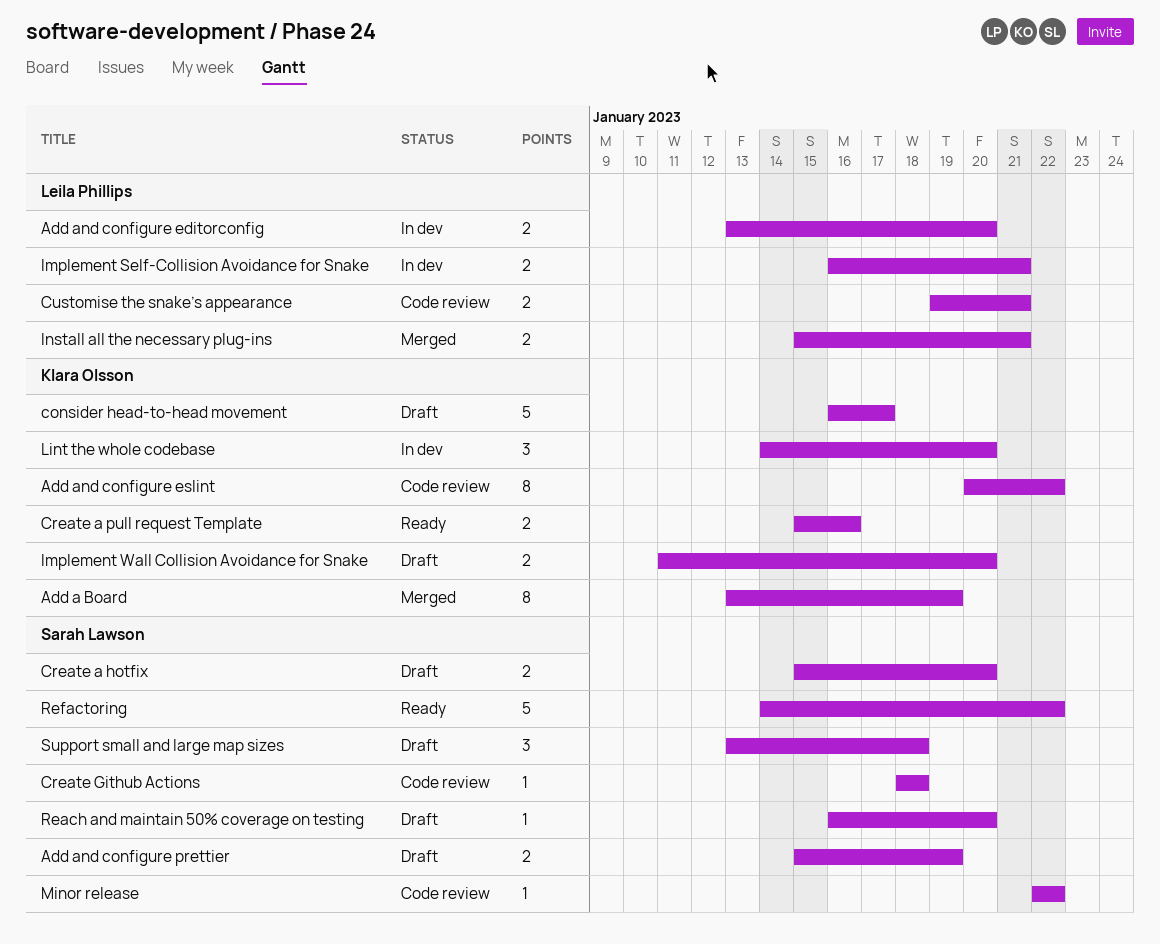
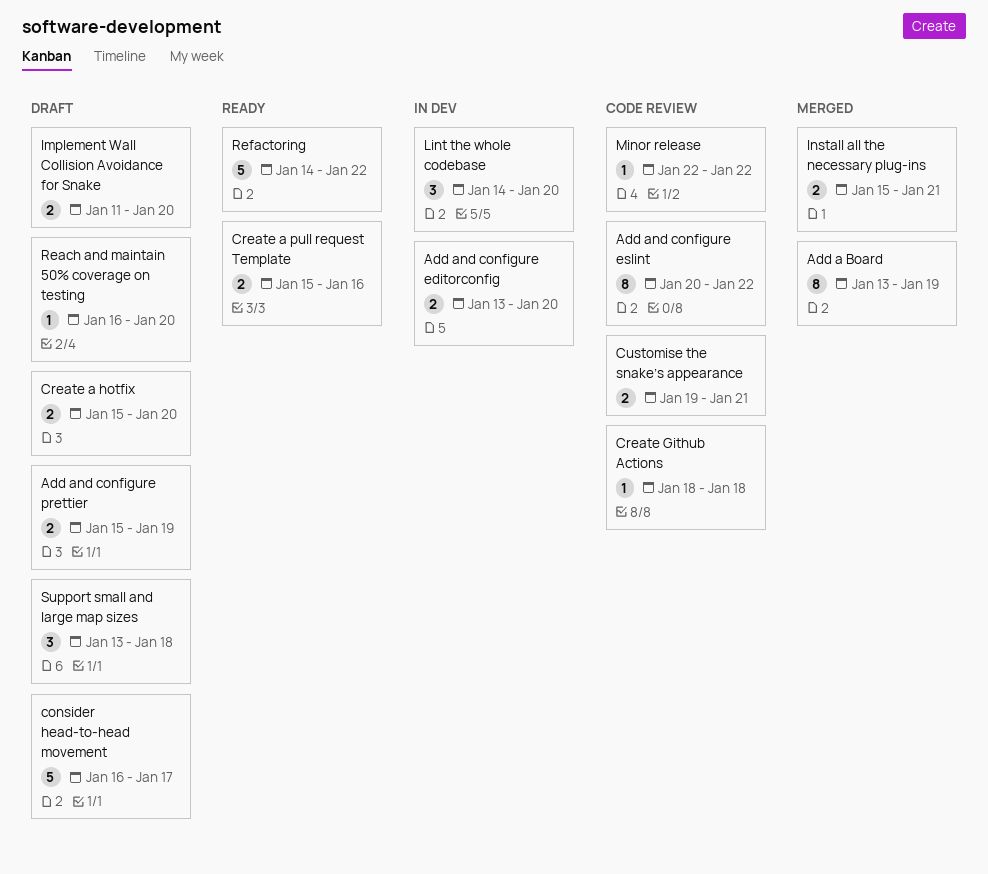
Implement Self-Collision Avoidance for Snake: present -> none

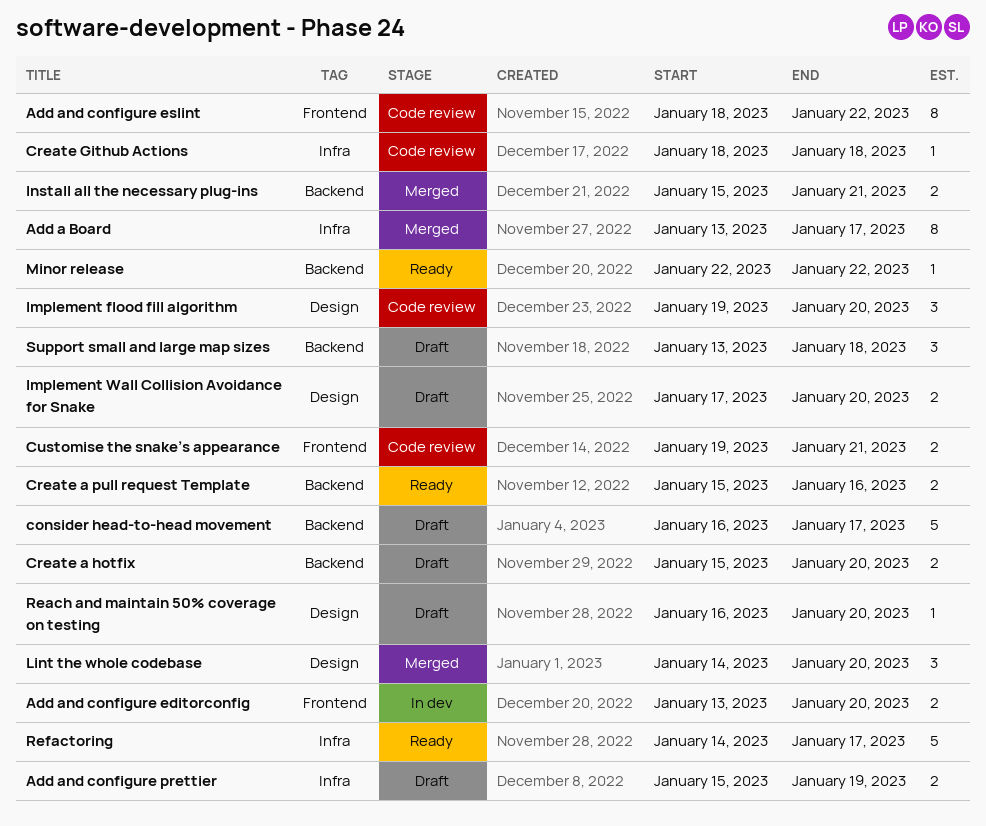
Add a Board, due: Jan 19 -> Jan 17
Add and configure eslint, start: Jan 20 -> Jan 18
Implement flood fill algorithm: none -> present
Implement Wall Collision Avoidance for Snake, start: Jan 11 -> Jan 17
Lint the whole codebase, status: In dev -> Merged
Minor release, status: Code review -> Ready
Refactoring, due: Jan 22 -> Jan 17

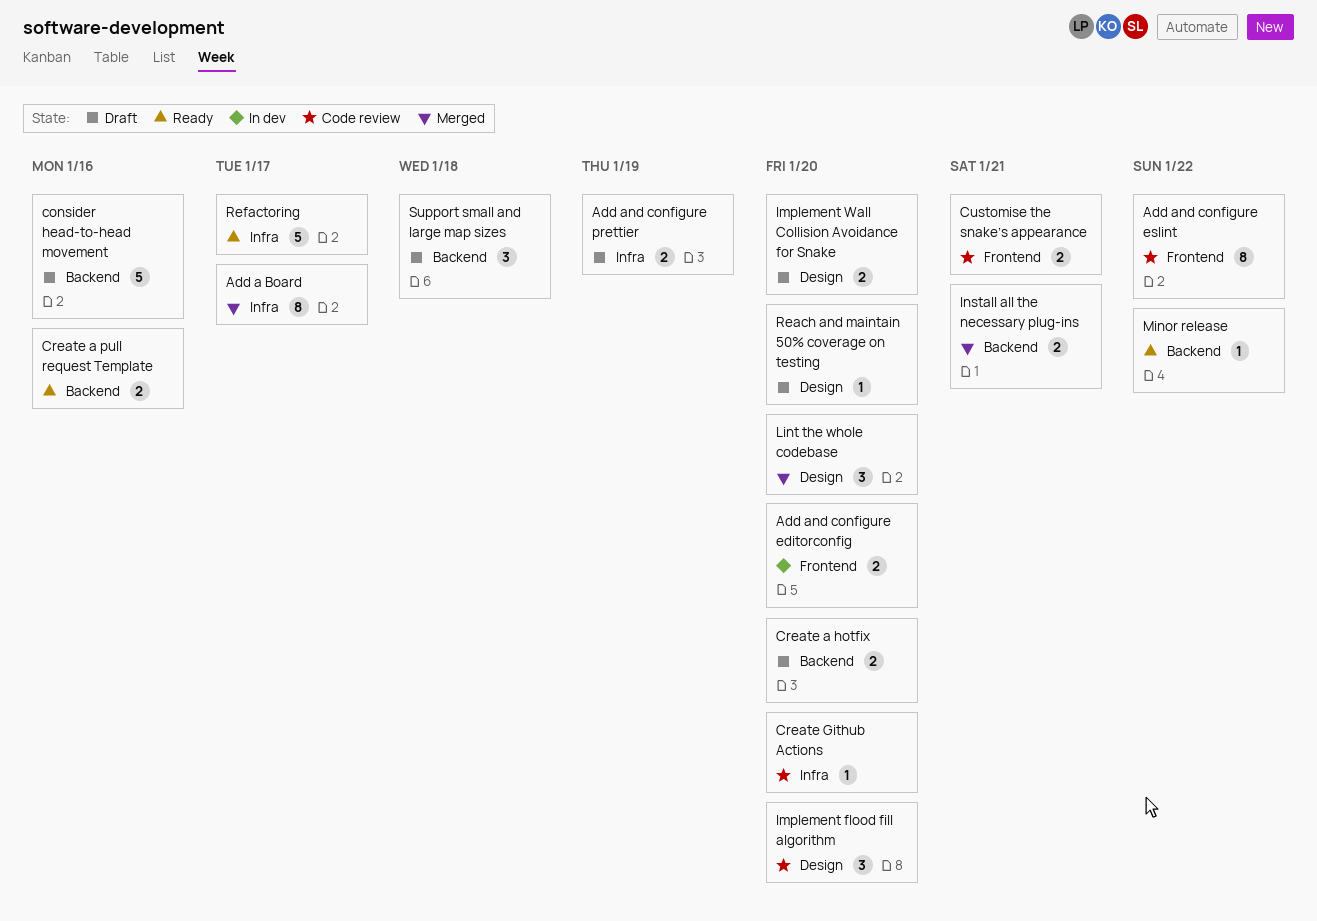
consider head-to-head movement, due: Jan 17 -> Jan 16
Create Github Actions, due: Jan 18 -> Jan 20

